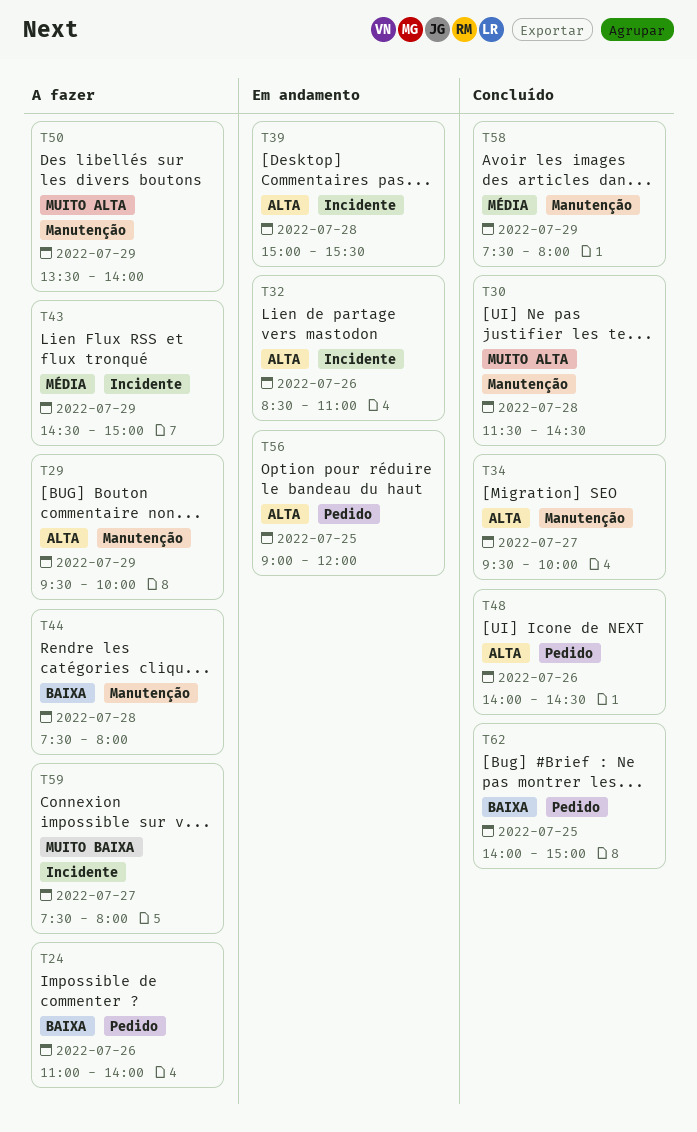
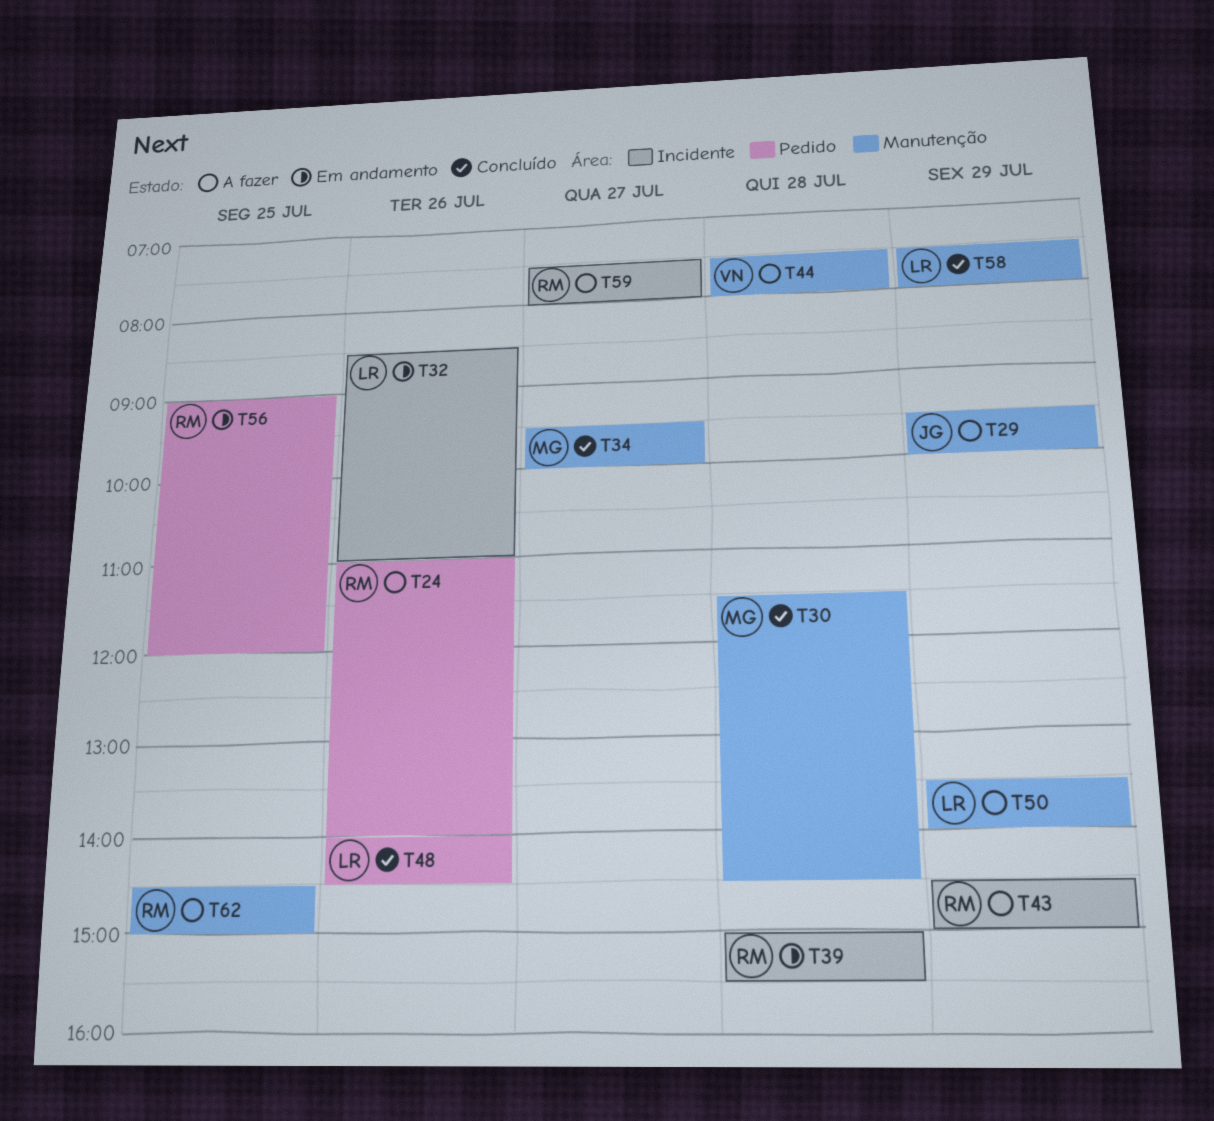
T62, status: Concluído -> A fazer
T62, label: Pedido -> Manutenção
T62, begins: 14:00 -> 14:30

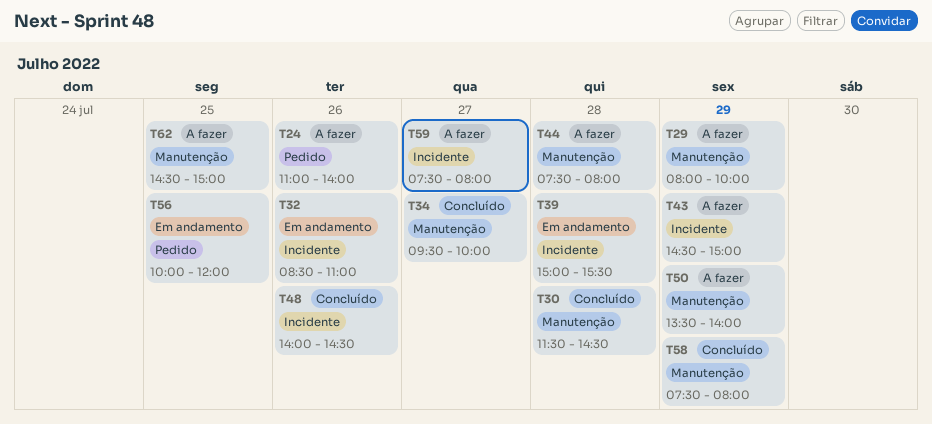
T29, begins: 09:30 -> 08:00
T48, label: Pedido -> Incidente
T56, begins: 09:00 -> 10:00

